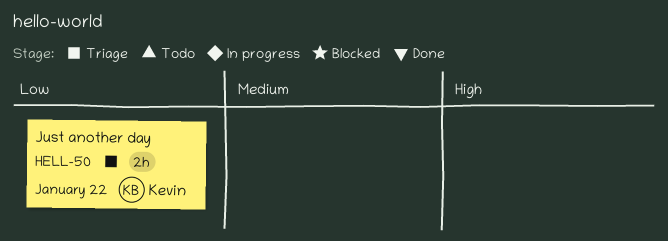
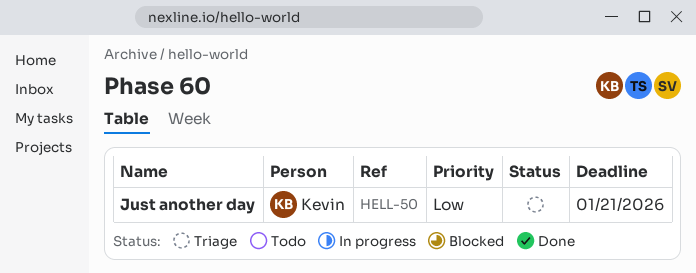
HELL-50, due: Jan 22 -> Jan 21

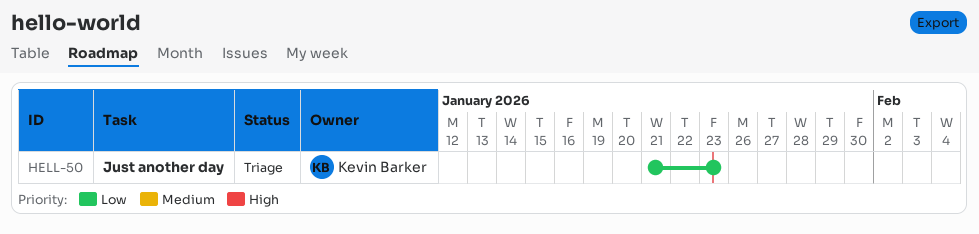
HELL-50, due: Jan 21 -> Jan 23

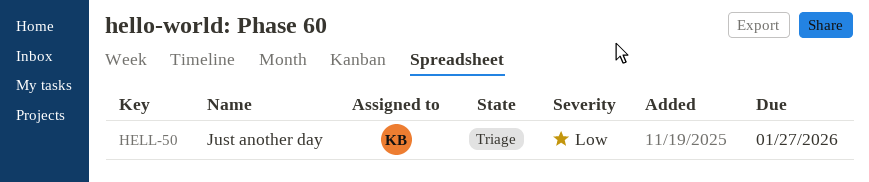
HELL-50, due: Jan 23 -> Jan 27

